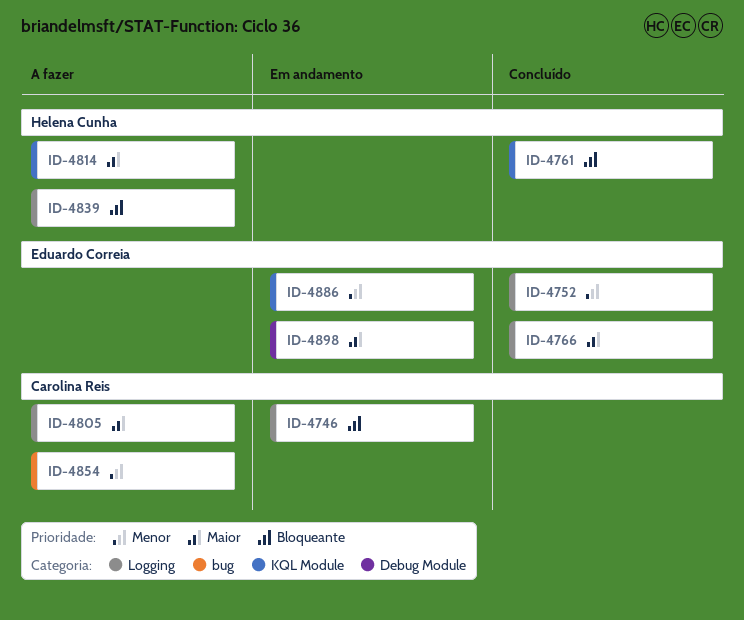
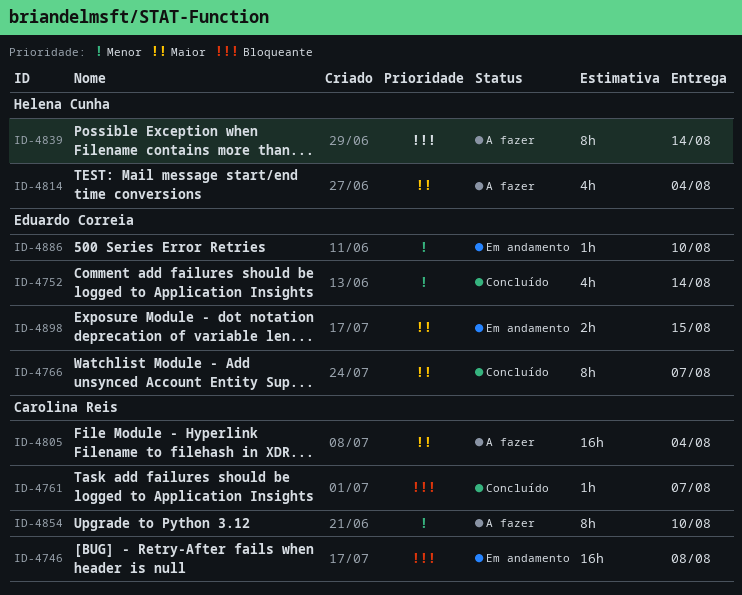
ID-4761, owner: Helena Cunha -> Carolina Reis

